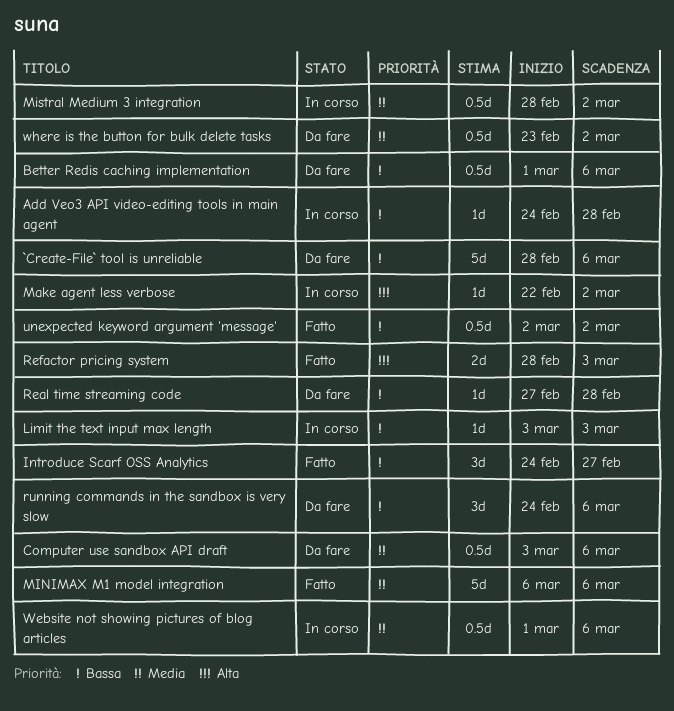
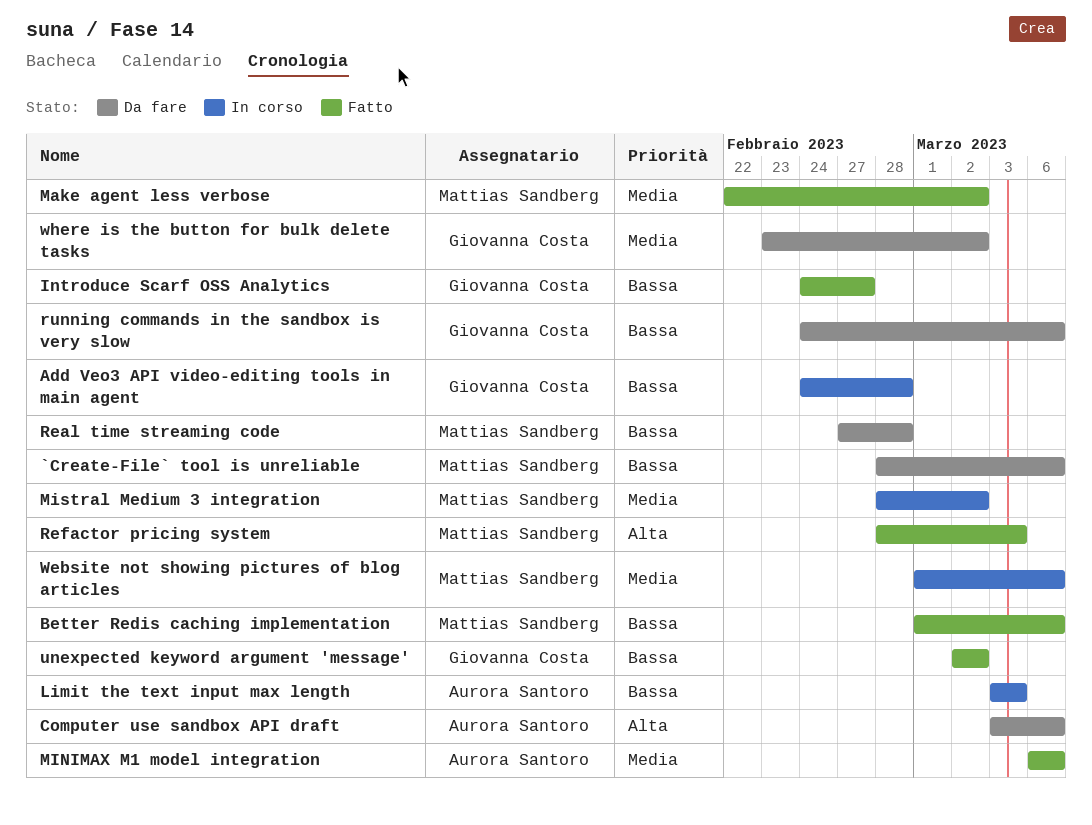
Better Redis caching implementation, status: Da fare -> Fatto
Computer use sandbox API draft, priority: Media -> Alta
Make agent less verbose, status: In corso -> Fatto
Make agent less verbose, priority: Alta -> Media

